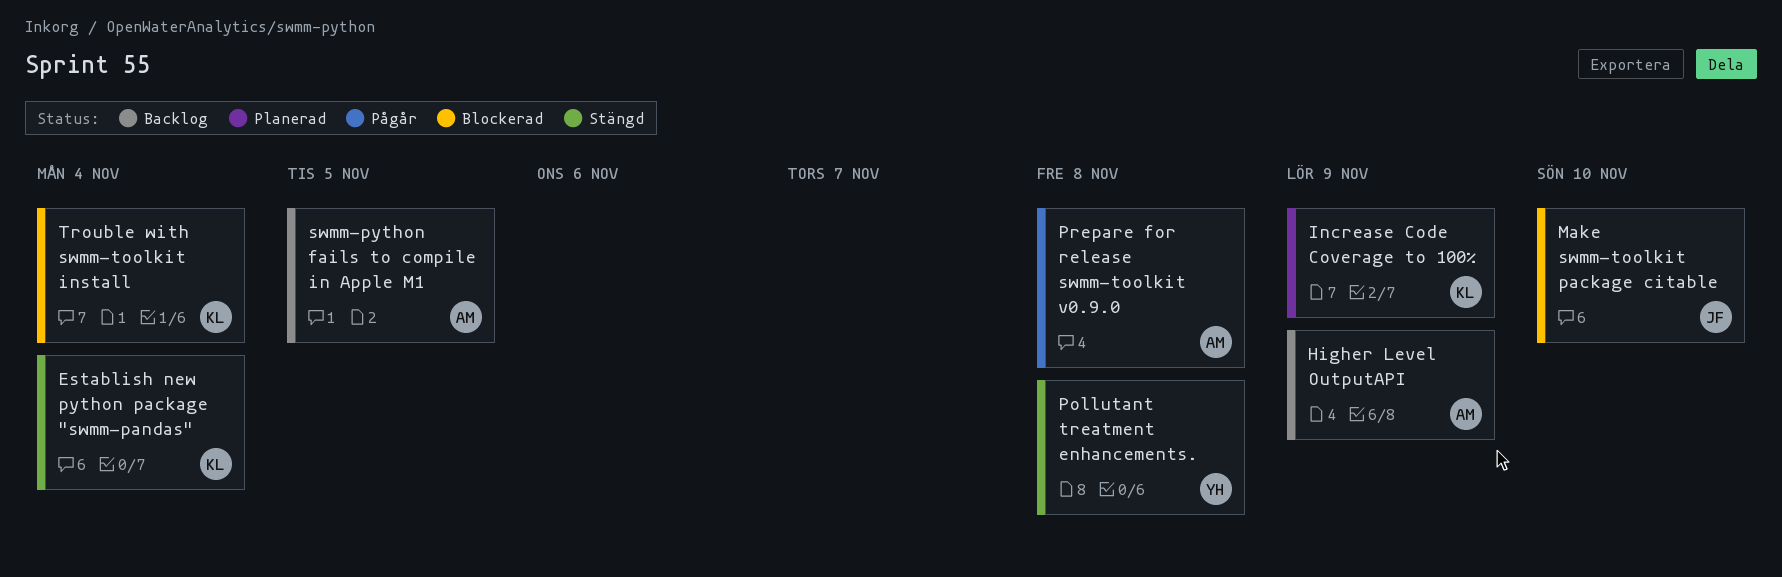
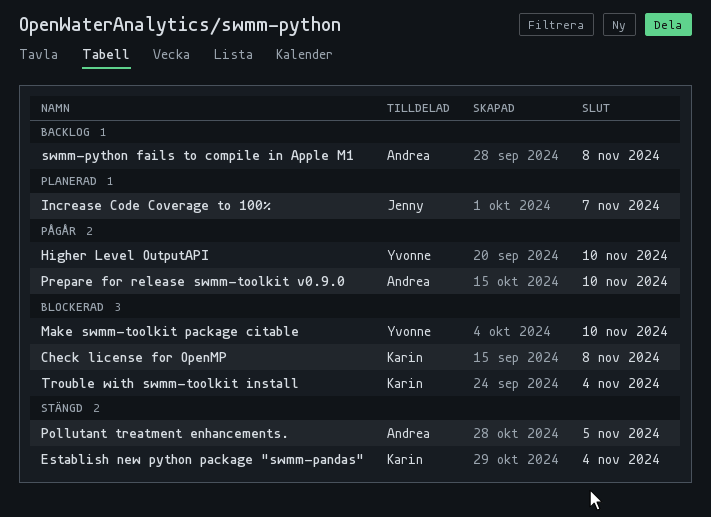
Check license for OpenMP: none -> present
Higher Level OutputAPI, status: Backlog -> Pågår
Higher Level OutputAPI, owner: Andrea -> Yvonne
Higher Level OutputAPI, due: Nov 9 -> Nov 10
Increase Code Coverage to 100%, owner: Karin -> Jenny
Increase Code Coverage to 100%, due: Nov 9 -> Nov 7
Make swmm-toolkit package citable, owner: Jenny -> Yvonne
Pollutant treatment enhancements., owner: Yvonne -> Andrea
Pollutant treatment enhancements., due: Nov 8 -> Nov 5
Prepare for release swmm-toolkit v0.9.0, due: Nov 8 -> Nov 10
swmm-python fails to compile in Apple M1, due: Nov 5 -> Nov 8

